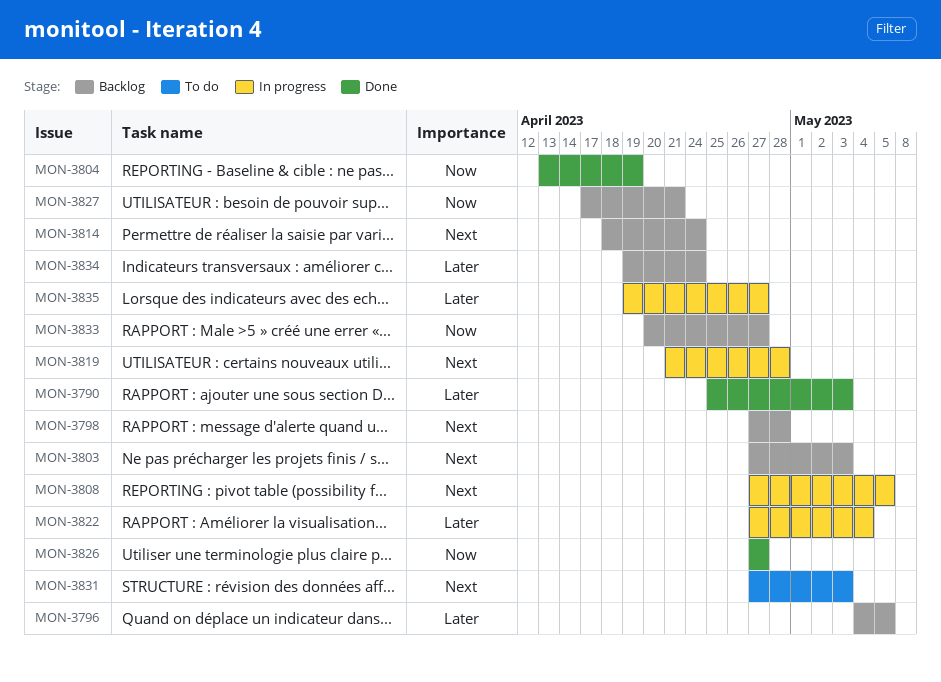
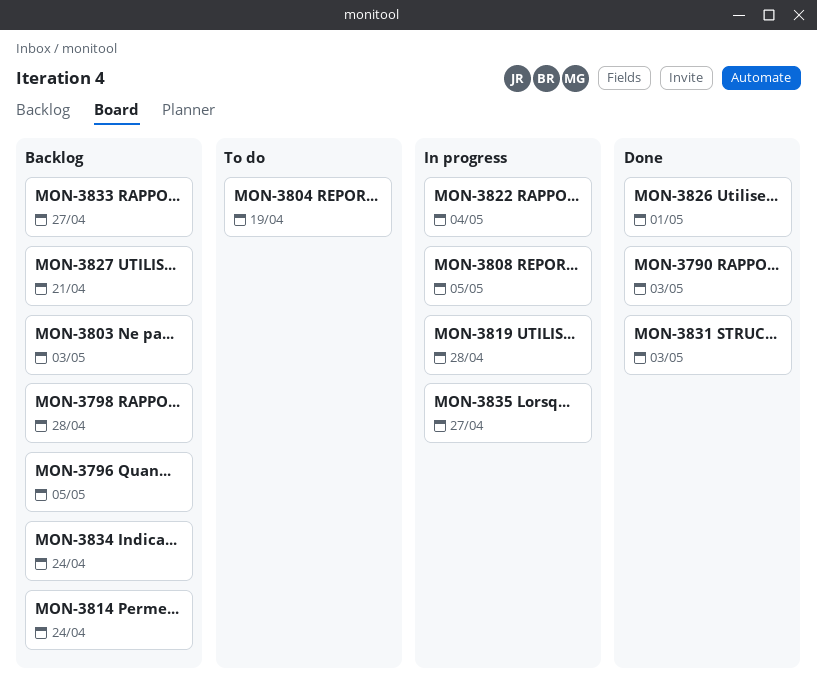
MON-3804, status: Done -> To do
MON-3826, due: Apr 27 -> May 1
MON-3831, status: To do -> Done

